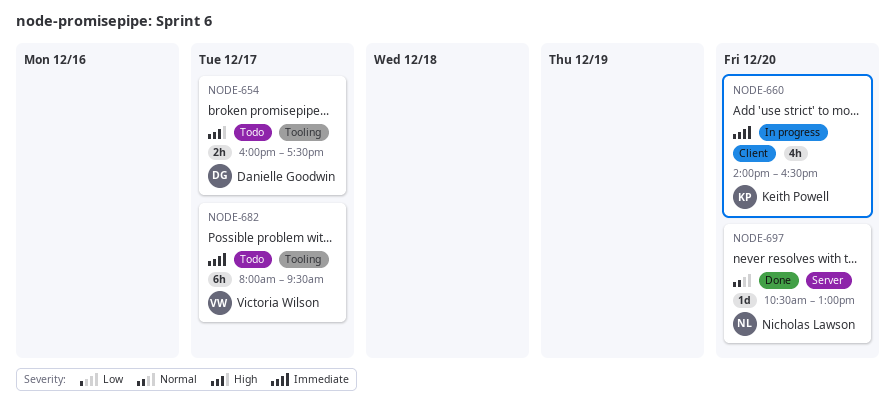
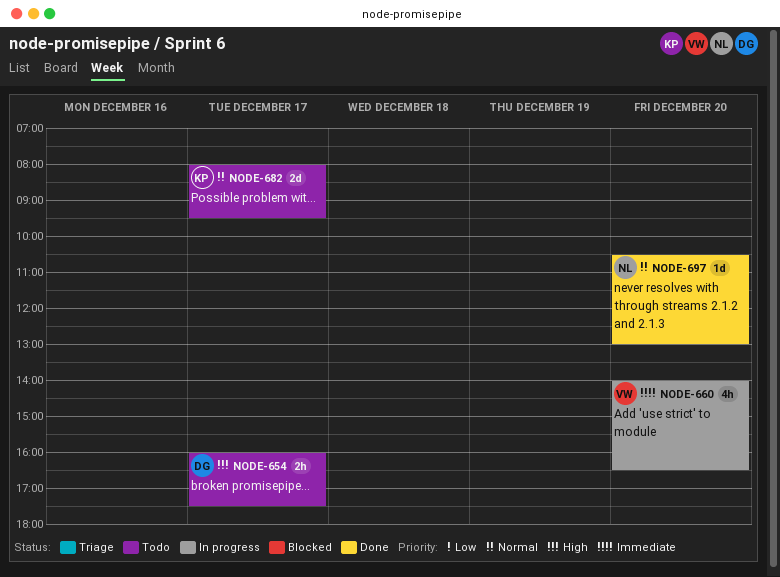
NODE-660, owner: Keith Powell -> Victoria Wilson
NODE-682, owner: Victoria Wilson -> Keith Powell
NODE-682, priority: Immediate -> Normal
NODE-682, estimate: 6h -> 2d

